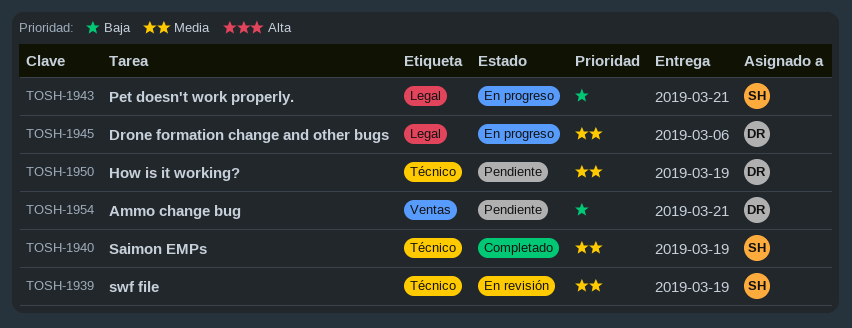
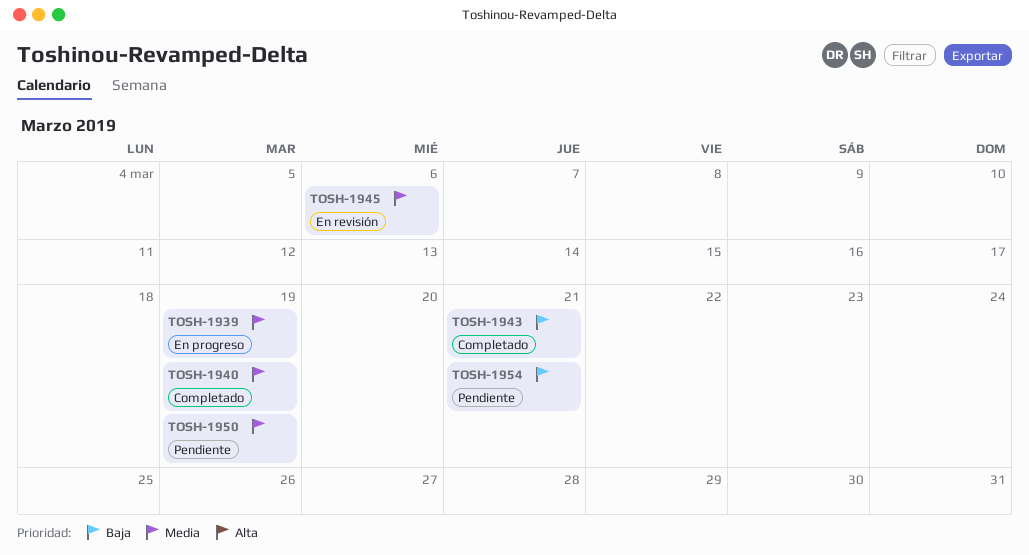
TOSH-1939, status: En revisión -> En progreso
TOSH-1943, status: En progreso -> Completado
TOSH-1945, status: En progreso -> En revisión

